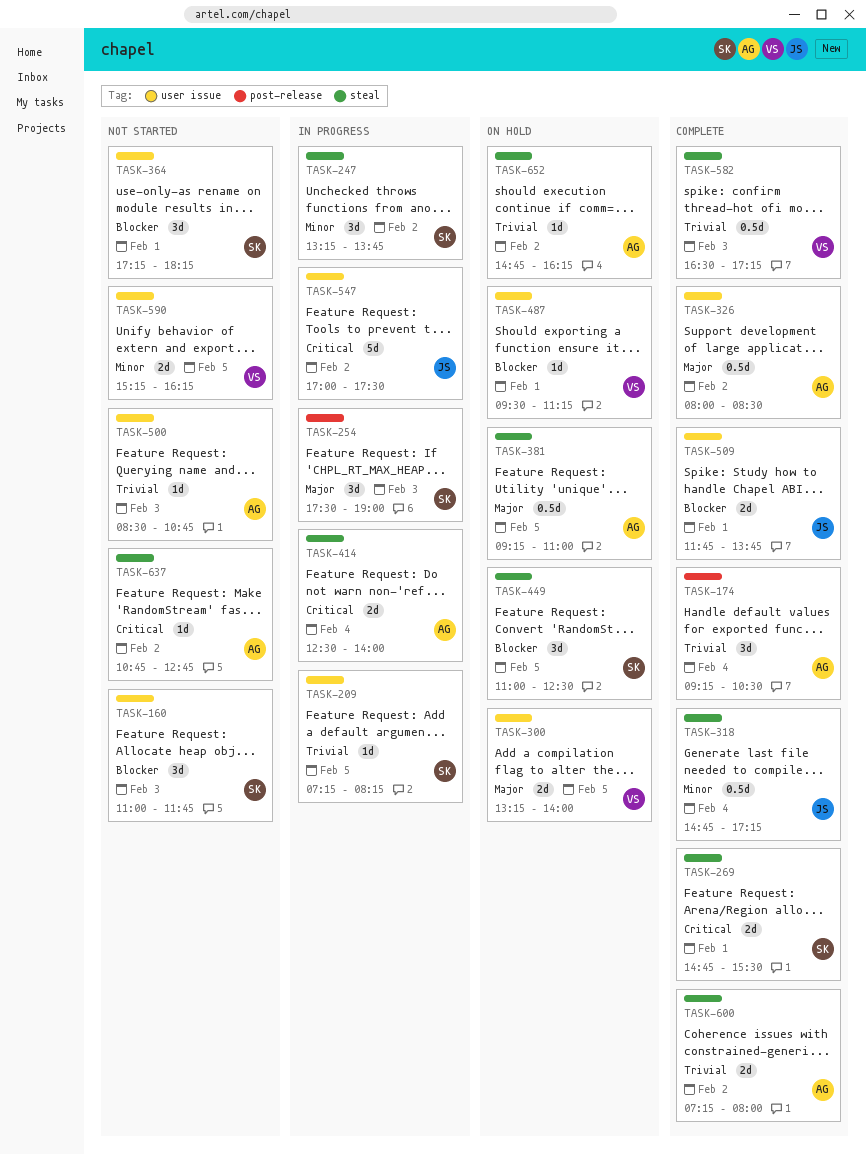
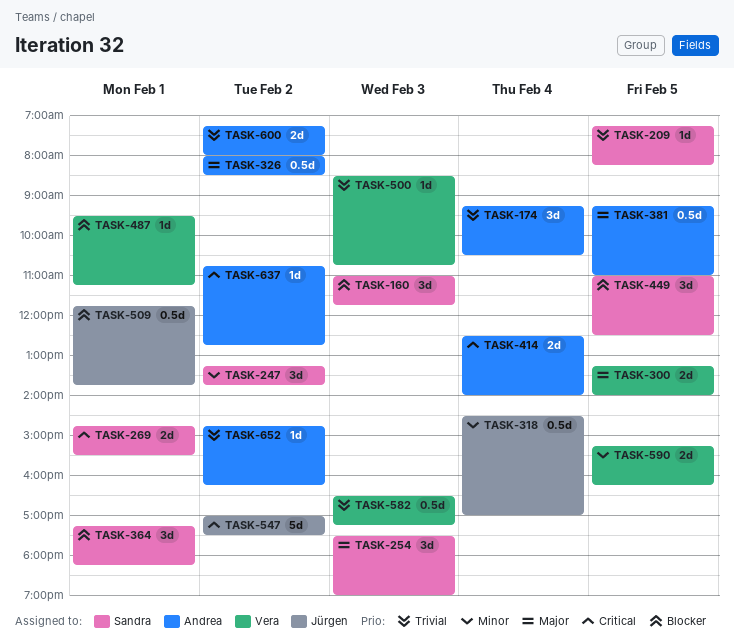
TASK-318, begins: 14:45 -> 14:30
TASK-318, ends: 17:15 -> 17:00
TASK-500, owner: Andrea -> Vera
TASK-509, estimate: 2d -> 0.5d

